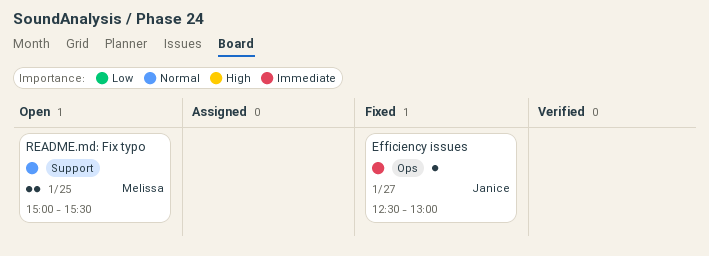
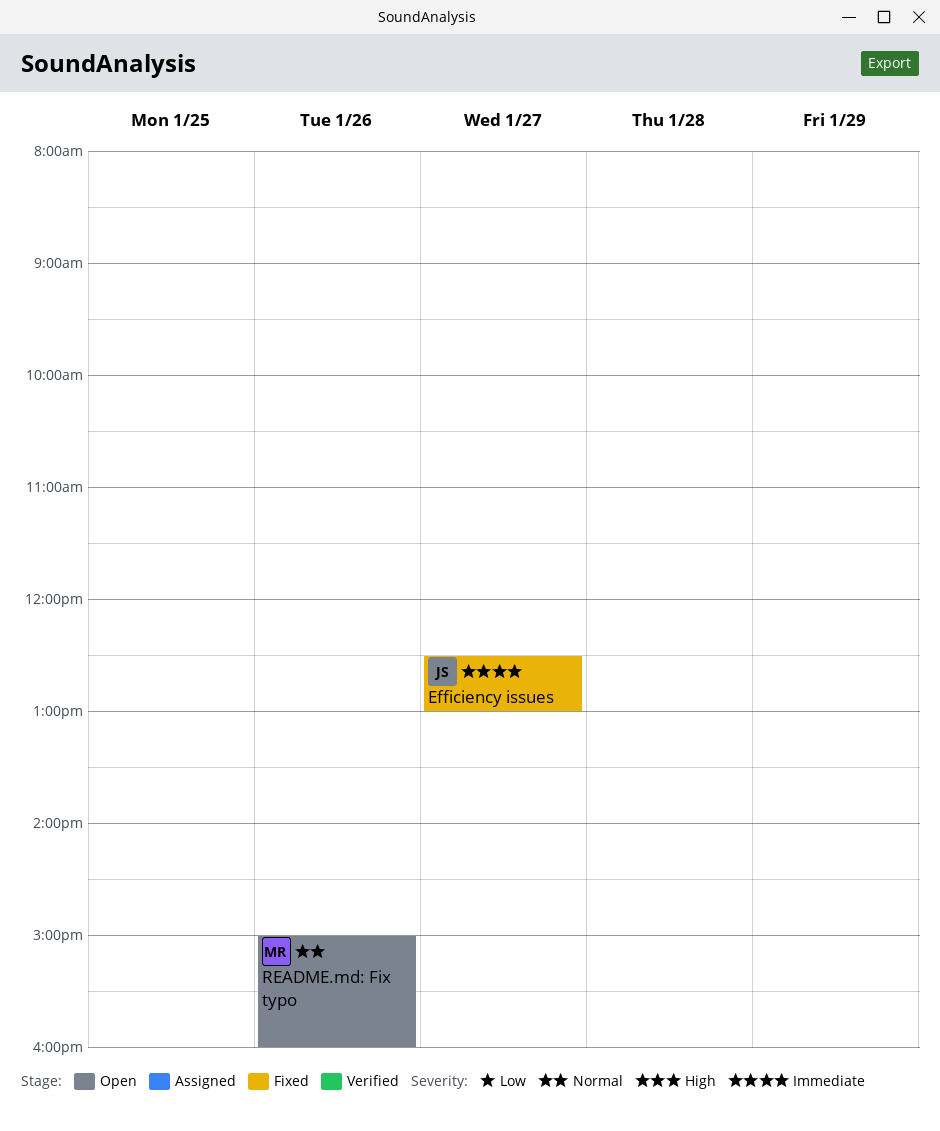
README.md: Fix typo, day: Jan 25 -> Jan 26
README.md: Fix typo, ends: 15:30 -> 16:00

